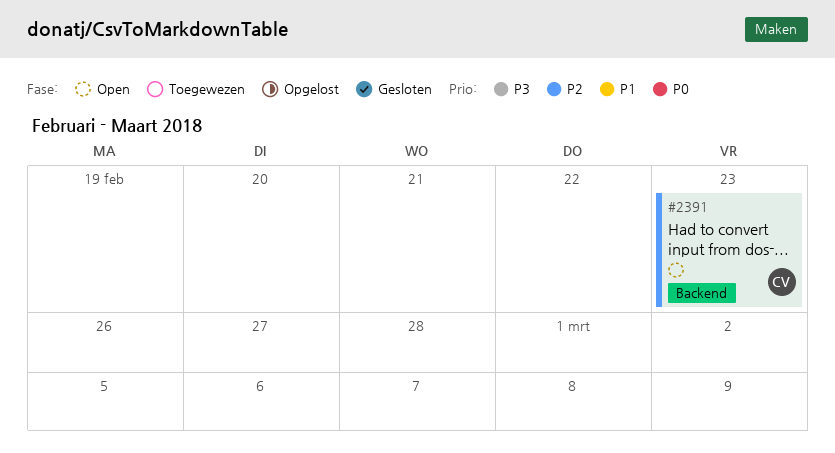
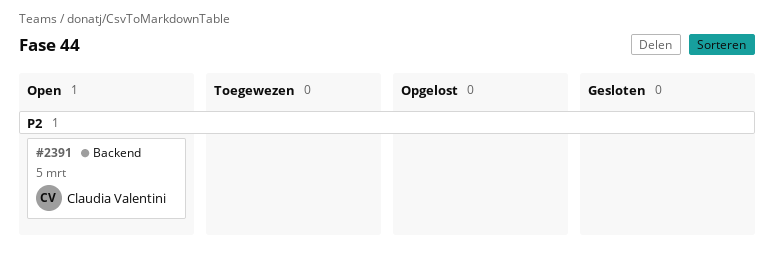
#2391, due: Feb 23 -> Mar 5

